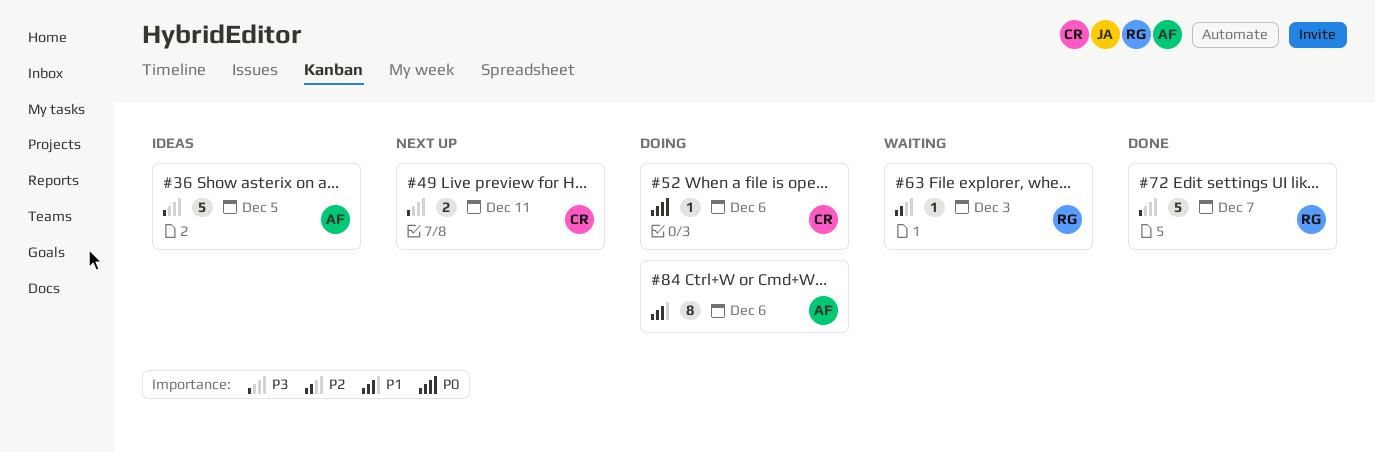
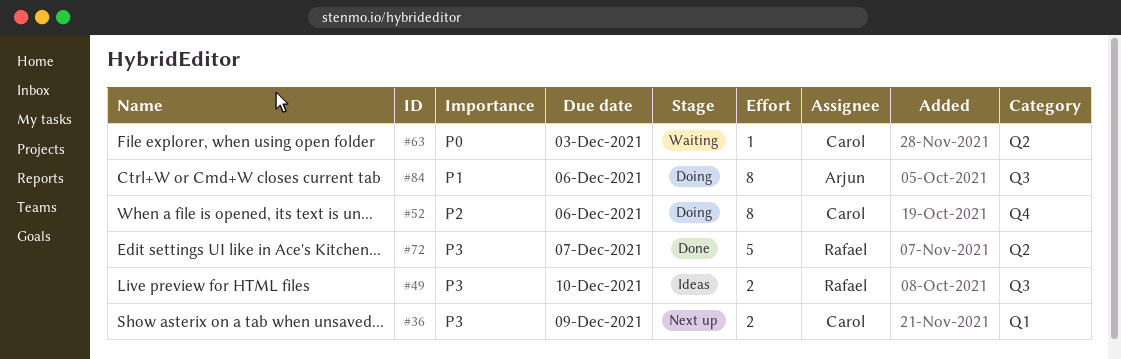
#36, status: Ideas -> Next up
#36, owner: Arjun -> Carol
#36, estimate: 5 -> 2
#36, due: Dec 5 -> Dec 9
#49, status: Next up -> Ideas
#49, owner: Carol -> Rafael
#49, due: Dec 11 -> Dec 10
#52, priority: P0 -> P2
#52, estimate: 1 -> 8
#63, owner: Rafael -> Carol
#63, priority: P2 -> P0

